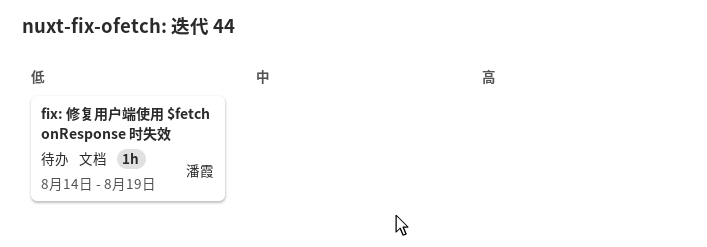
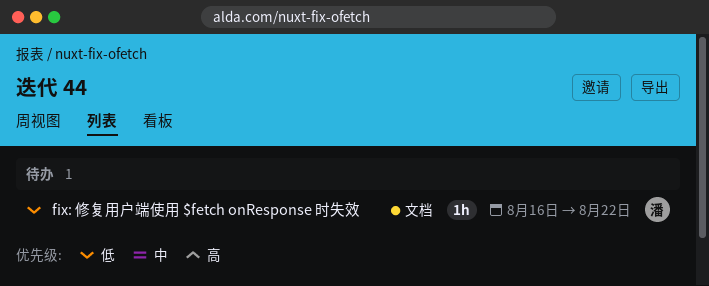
fix: 修复用户端使用 $fetch onResponse 时失效, start: Aug 14 -> Aug 16
fix: 修复用户端使用 $fetch onResponse 时失效, due: Aug 19 -> Aug 22

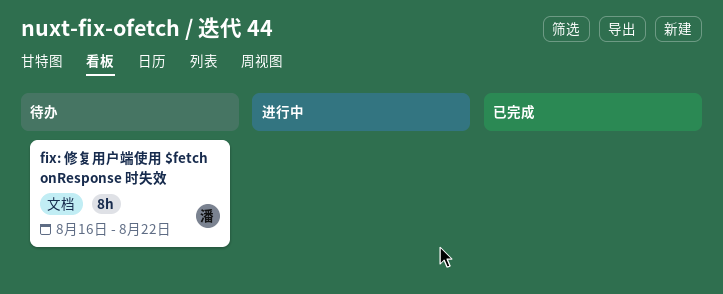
fix: 修复用户端使用 $fetch onResponse 时失效, estimate: 1h -> 8h

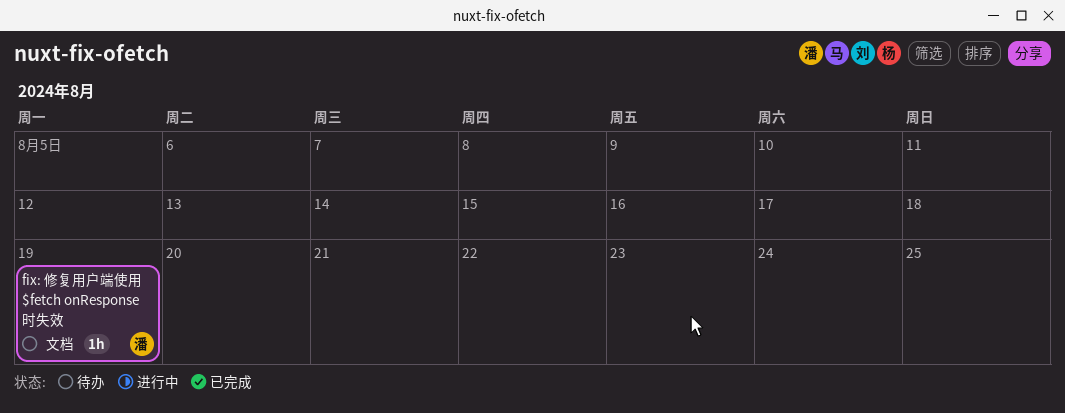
fix: 修复用户端使用 $fetch onResponse 时失效, estimate: 8h -> 1h
fix: 修复用户端使用 $fetch onResponse 时失效, due: Aug 22 -> Aug 19

